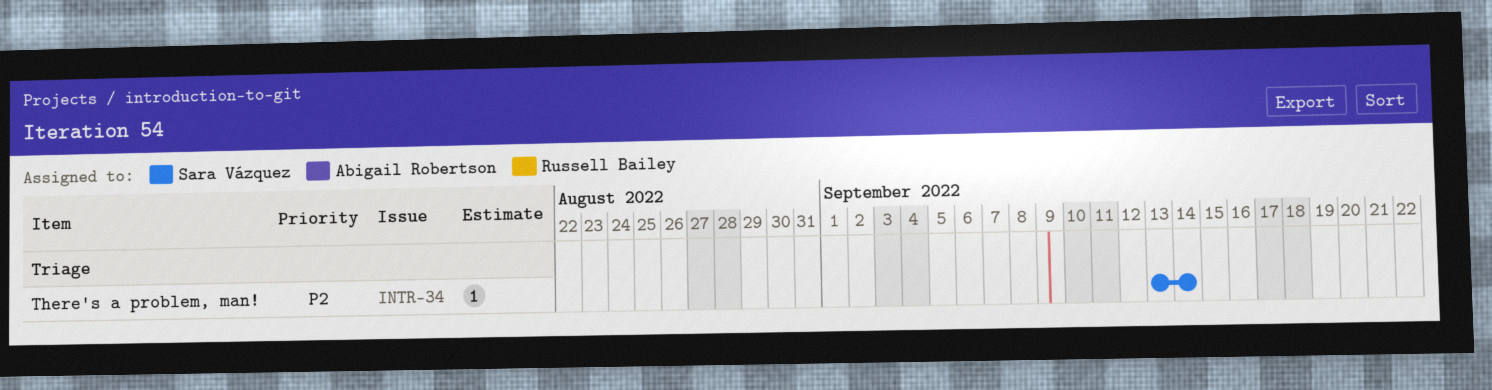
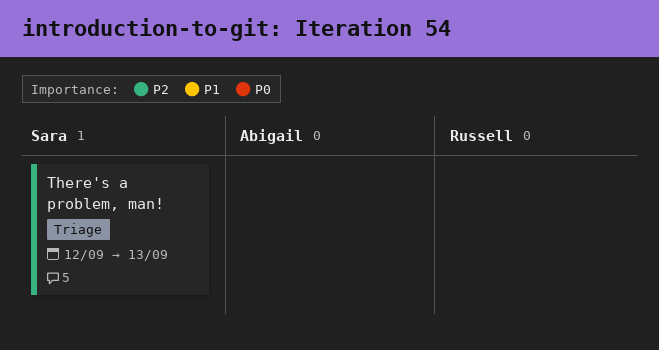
There's a problem, man!, start: Sep 13 -> Sep 12
There's a problem, man!, due: Sep 14 -> Sep 13

